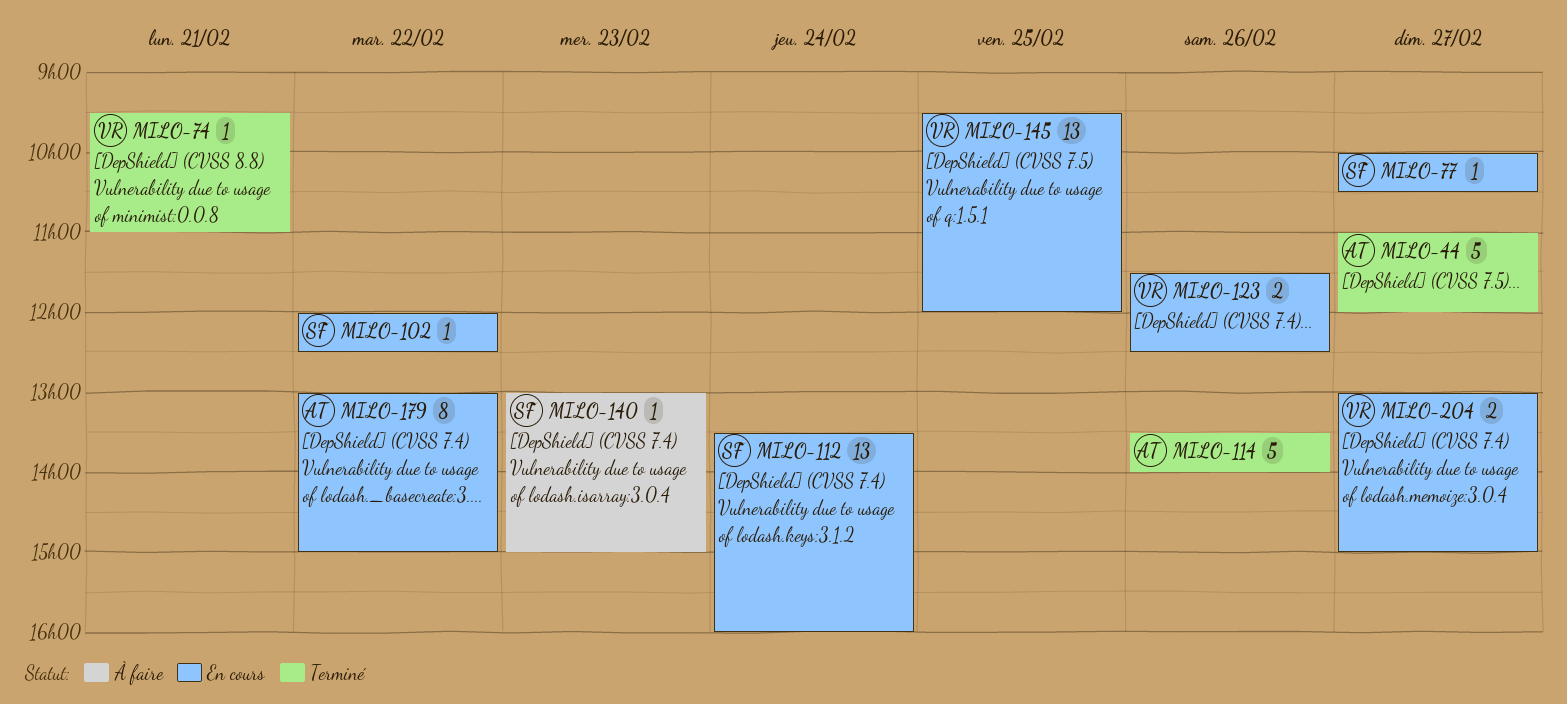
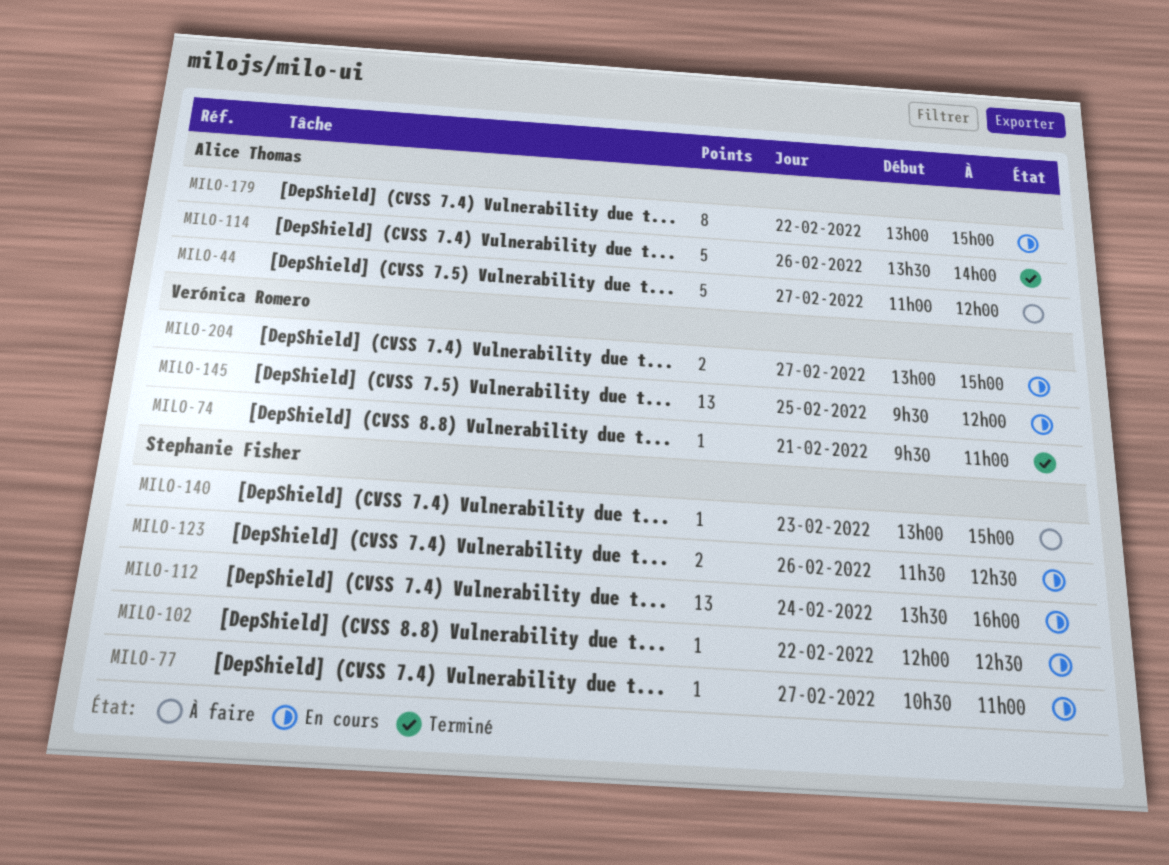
MILO-44, status: Terminé -> À faire
MILO-77, begins: 10:00 -> 10:30
MILO-77, ends: 10:30 -> 11:00
MILO-123, owner: Verónica Romero -> Stephanie Fisher

